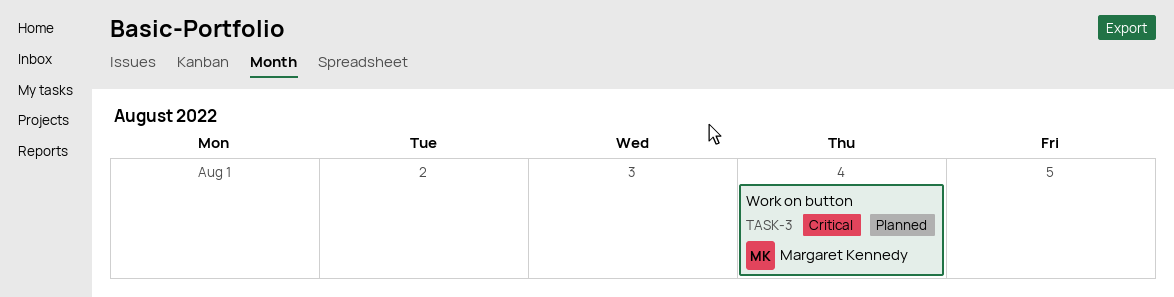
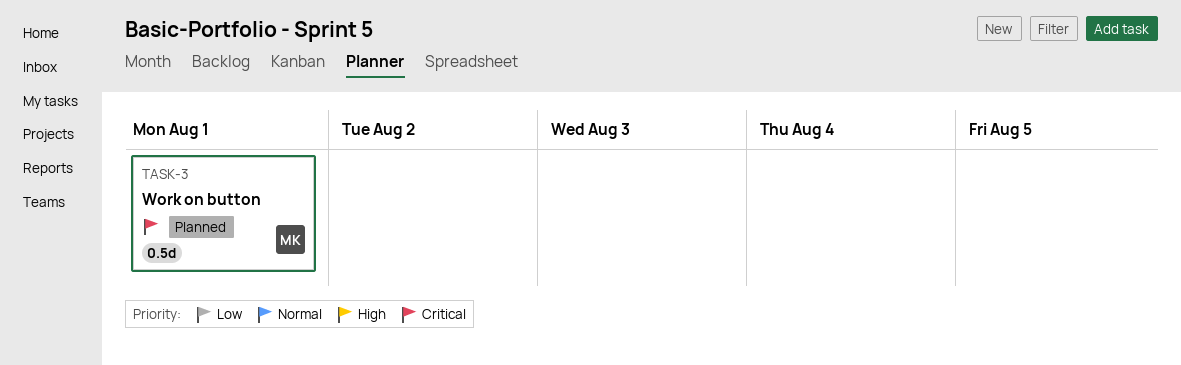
TASK-3, due: Aug 4 -> Aug 1

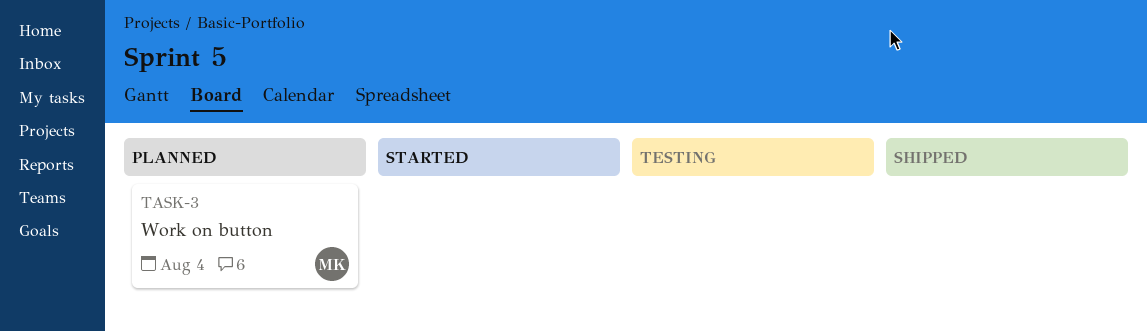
TASK-3, due: Aug 1 -> Aug 4

